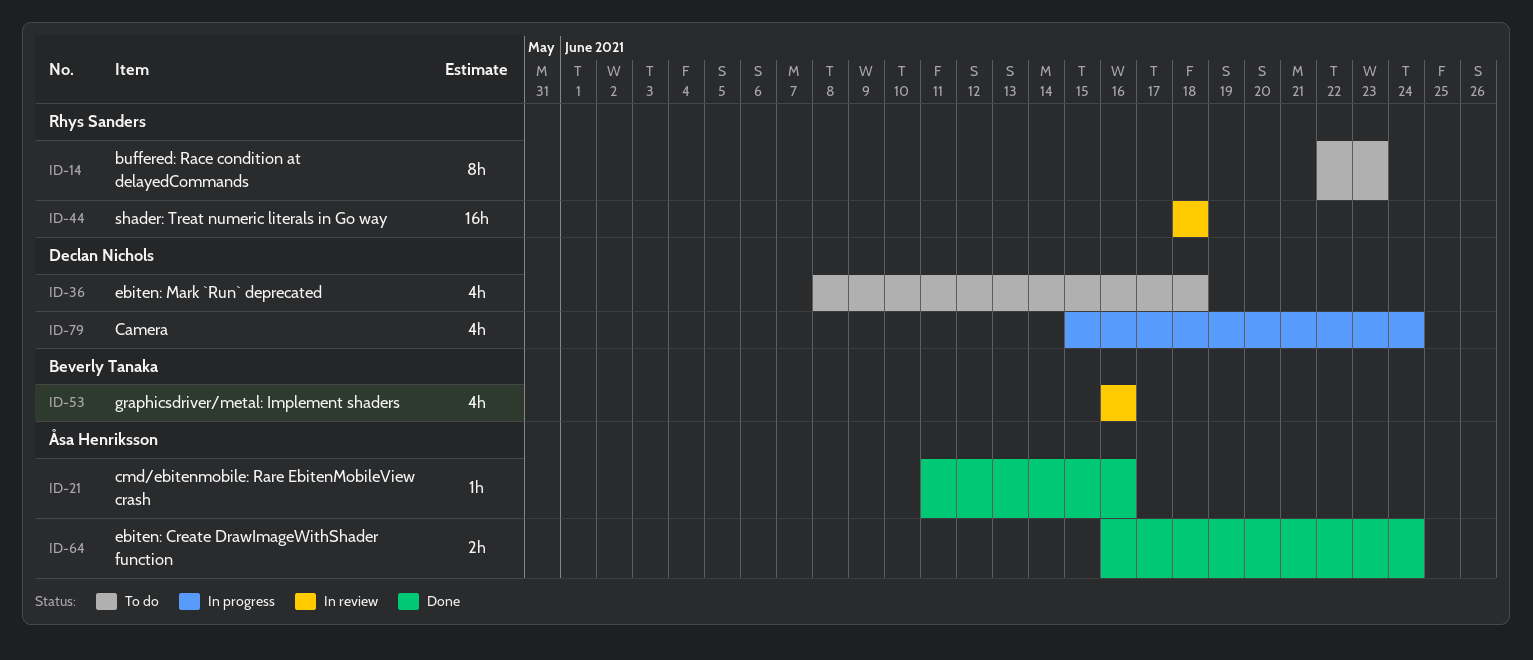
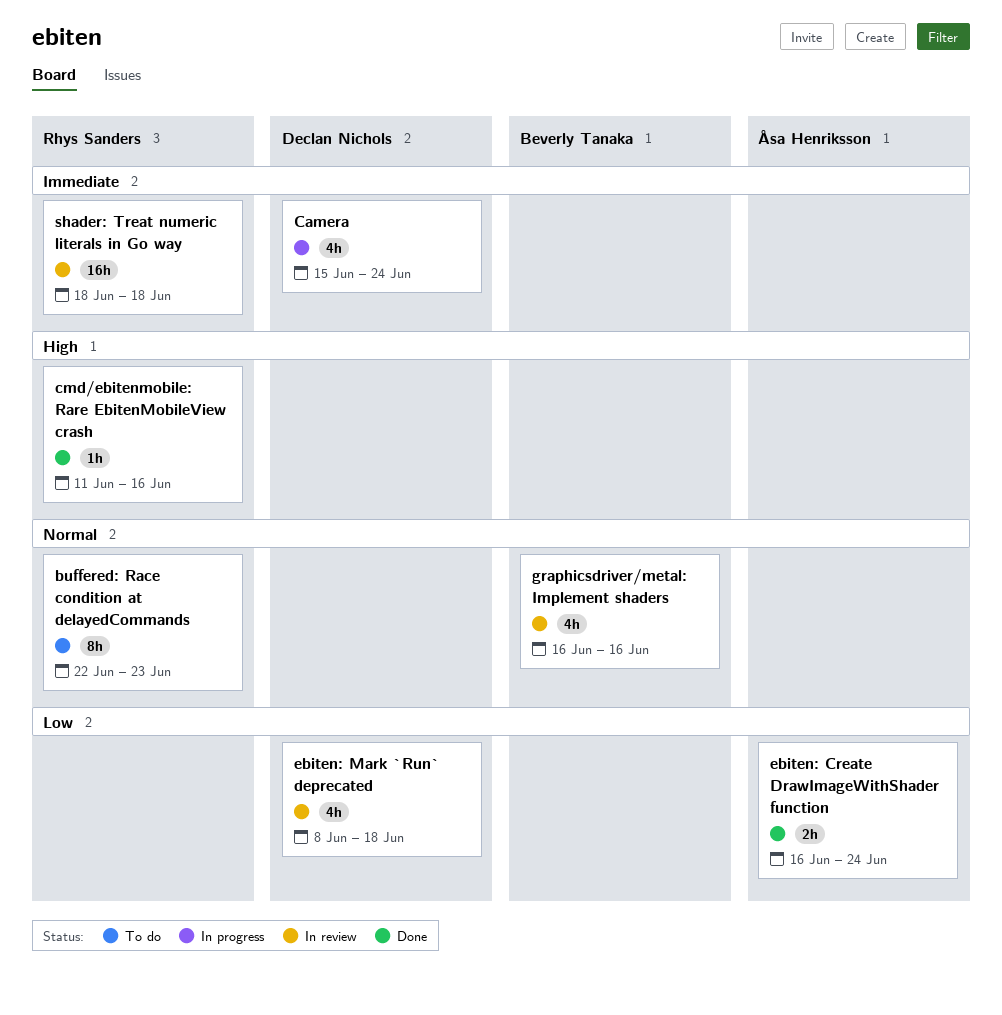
cmd/ebitenmobile: Rare EbitenMobileView crash, owner: Åsa Henriksson -> Rhys Sanders
ebiten: Mark `Run` deprecated, status: To do -> In review

